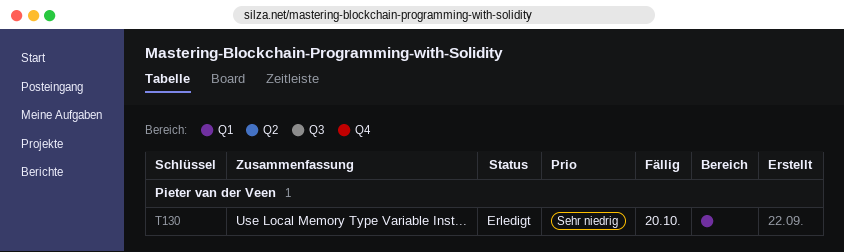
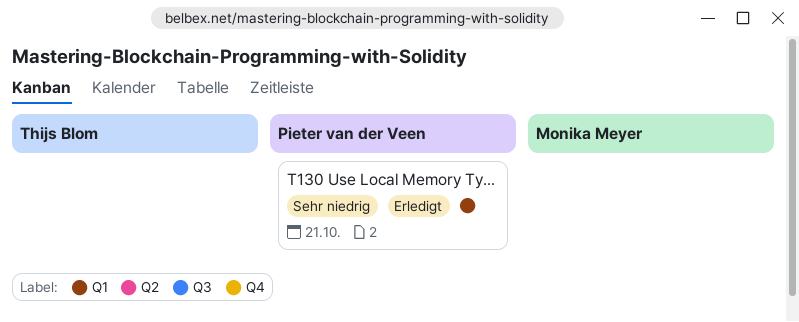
T130, due: Oct 20 -> Oct 21

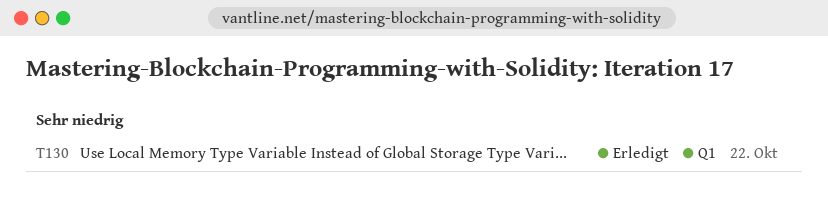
T130, due: Oct 21 -> Oct 22

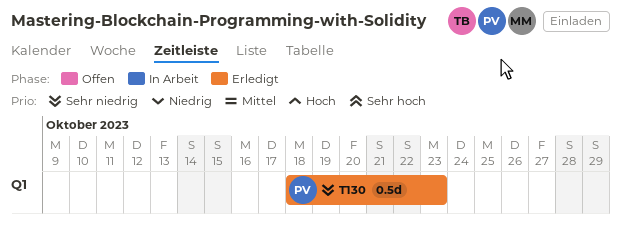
T130, due: Oct 22 -> Oct 23

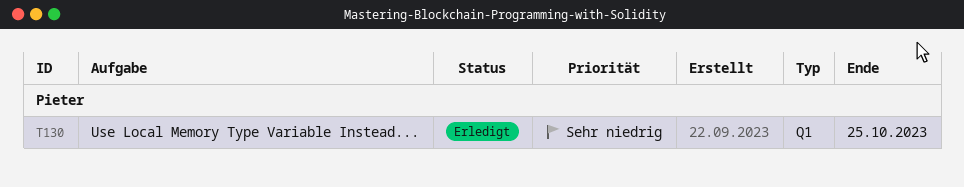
T130, due: Oct 23 -> Oct 25

